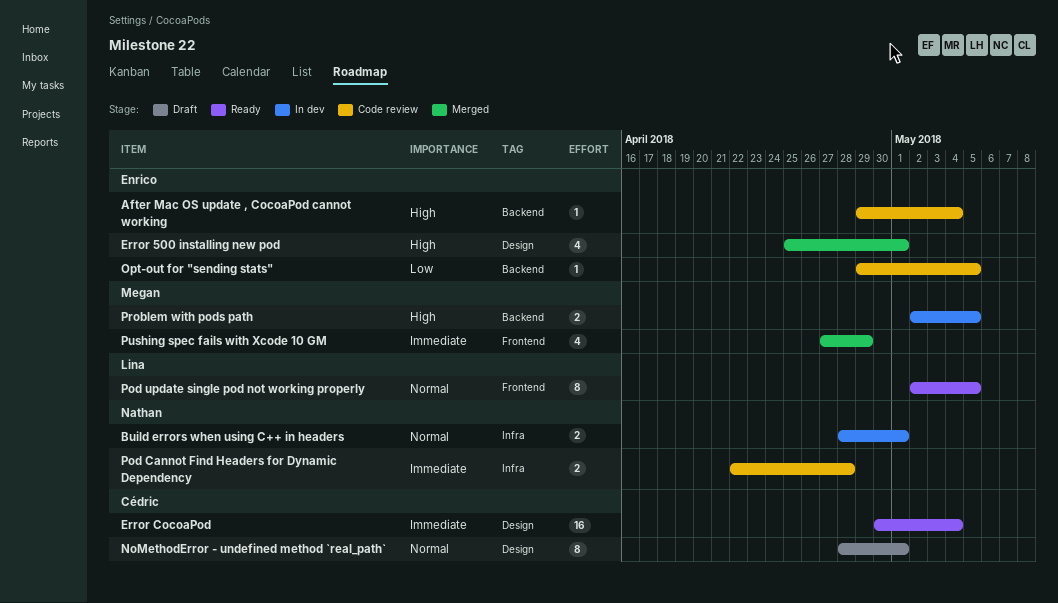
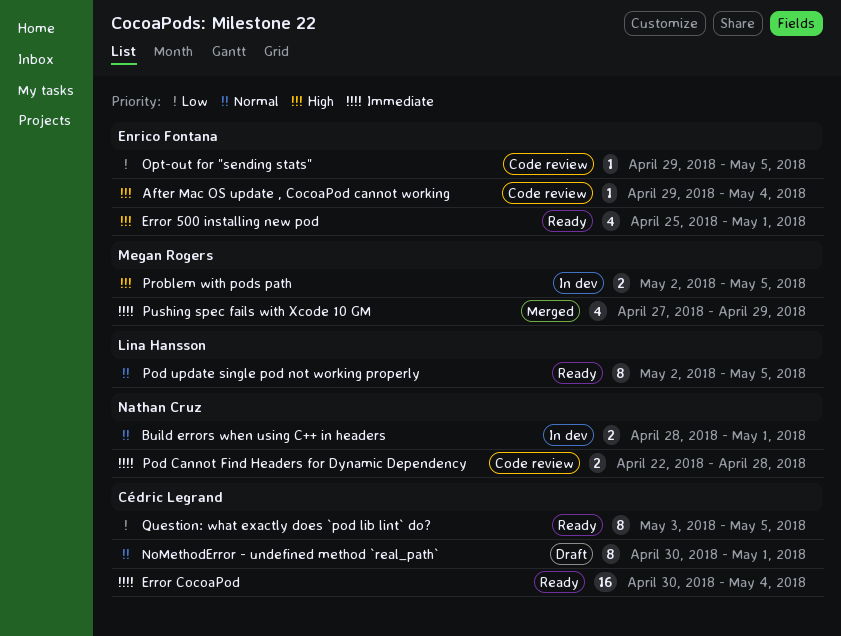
Error 500 installing new pod, status: Merged -> Ready
NoMethodError - undefined method `real_path`, start: Apr 28 -> Apr 30
Question: what exactly does `pod lib lint` do?: none -> present

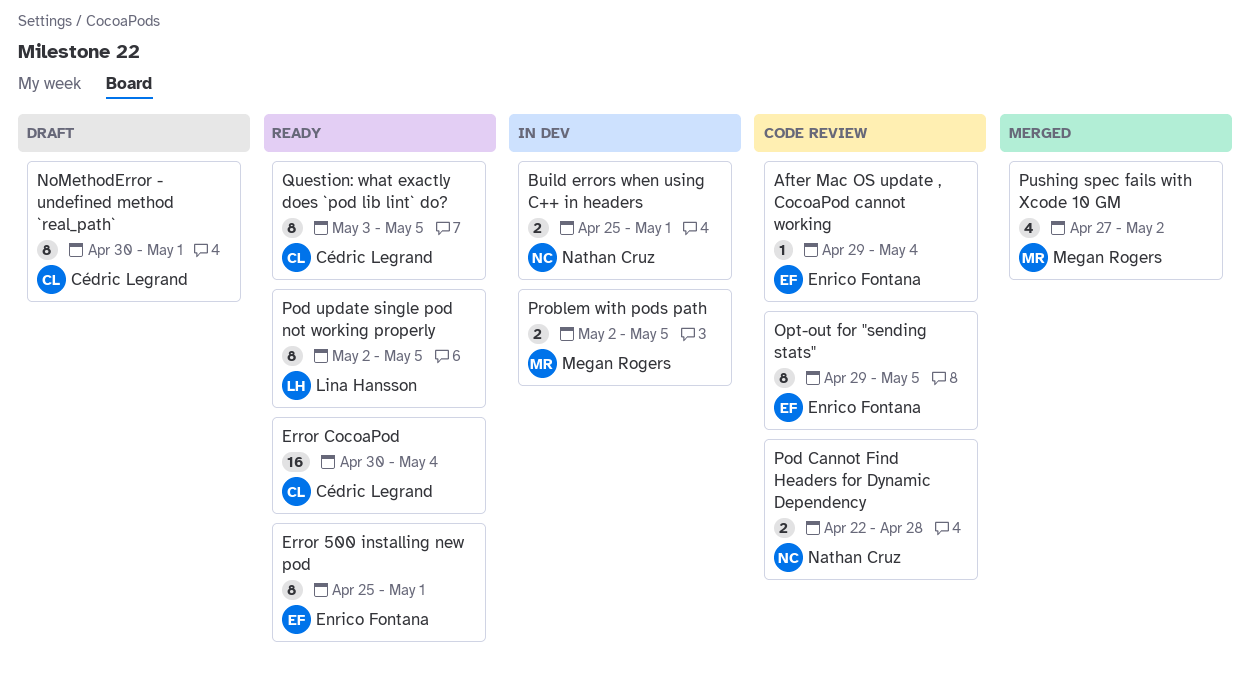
Build errors when using C++ in headers, start: Apr 28 -> Apr 25
Error 500 installing new pod, estimate: 4 -> 8
Opt-out for "sending stats", estimate: 1 -> 8
Pushing spec fails with Xcode 10 GM, due: Apr 29 -> May 2

